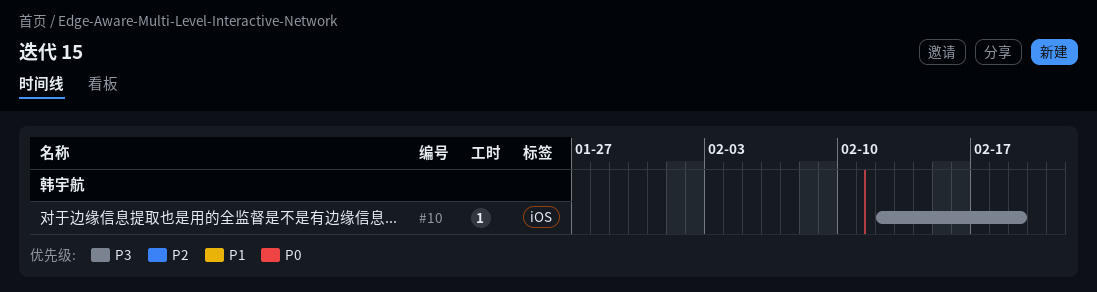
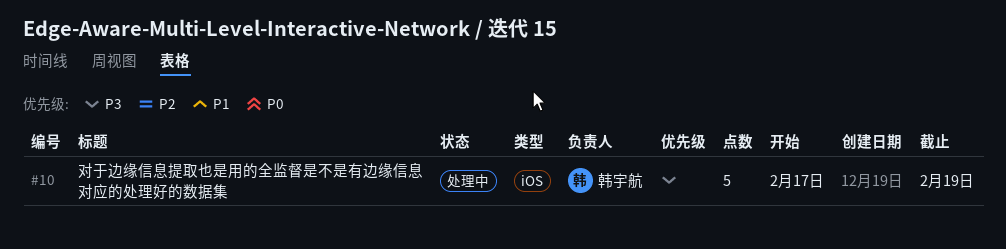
#10, estimate: 1 -> 5
#10, start: Feb 12 -> Feb 17

